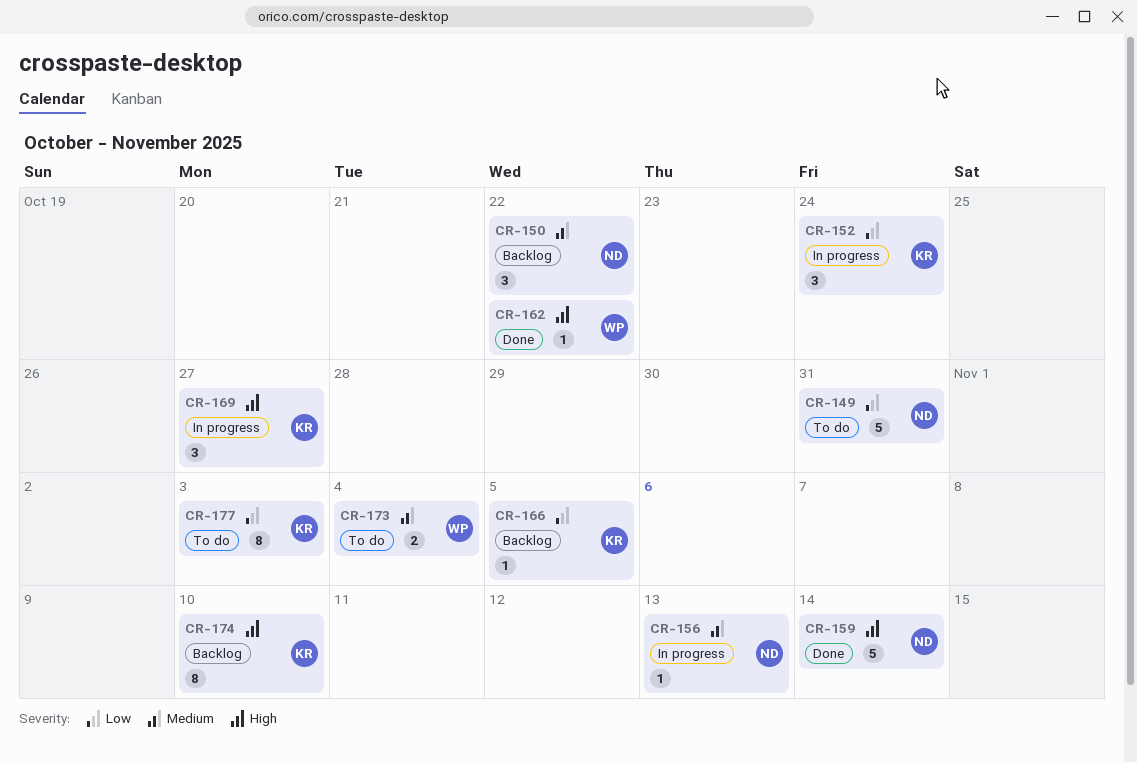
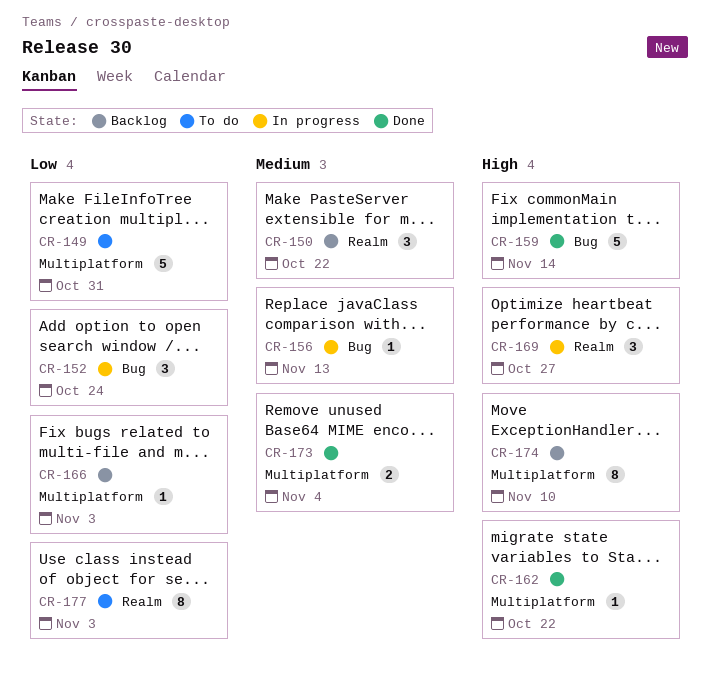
CR-166, due: Nov 5 -> Nov 3
CR-173, status: To do -> Done

